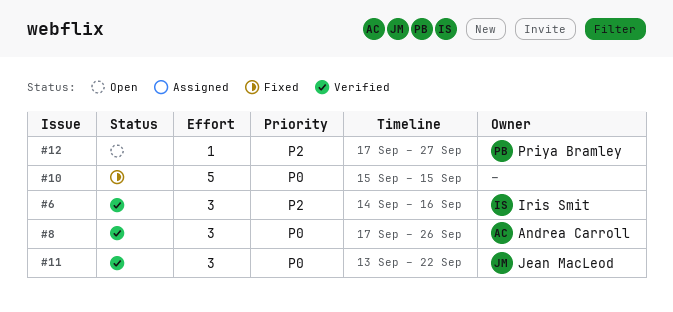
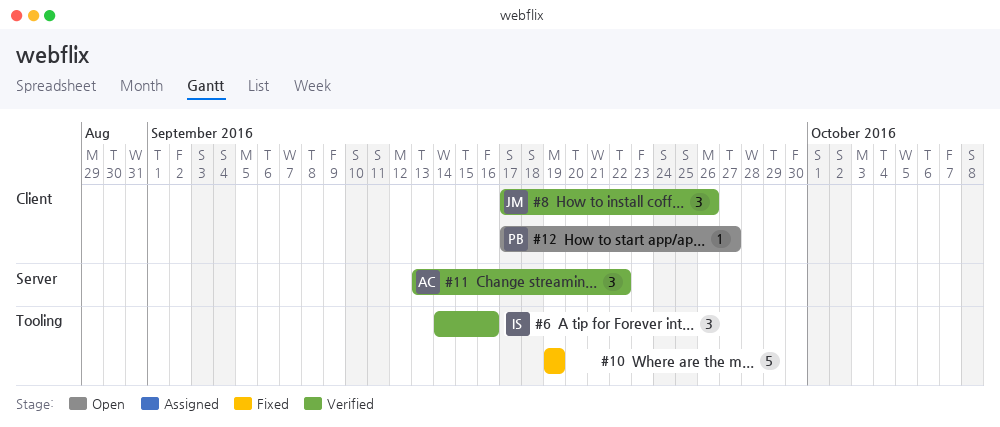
#8, owner: Andrea Carroll -> Jean MacLeod
#10, start: Sep 15 -> Sep 19
#10, due: Sep 15 -> Sep 19
#11, owner: Jean MacLeod -> Andrea Carroll

